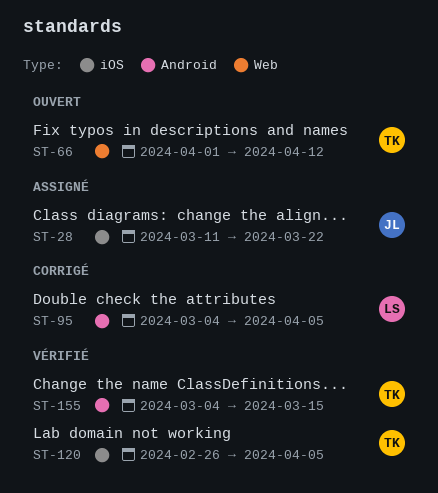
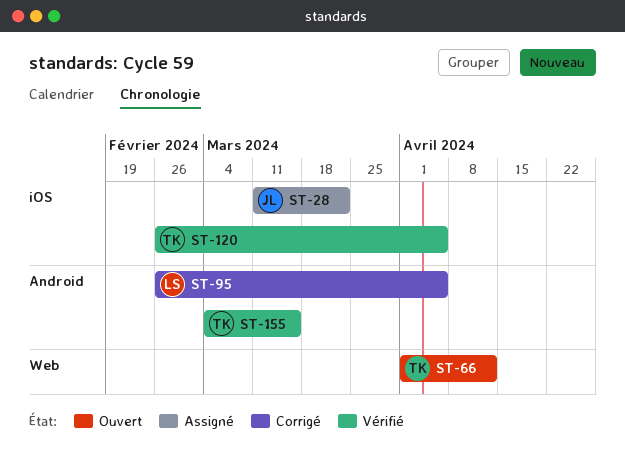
ST-95, start: Mar 4 -> Feb 26

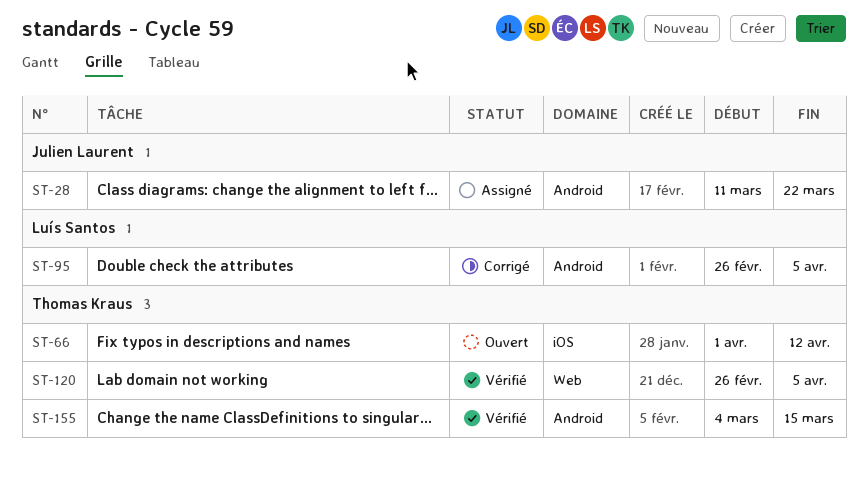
ST-28, label: iOS -> Android
ST-66, label: Web -> iOS
ST-120, label: iOS -> Web

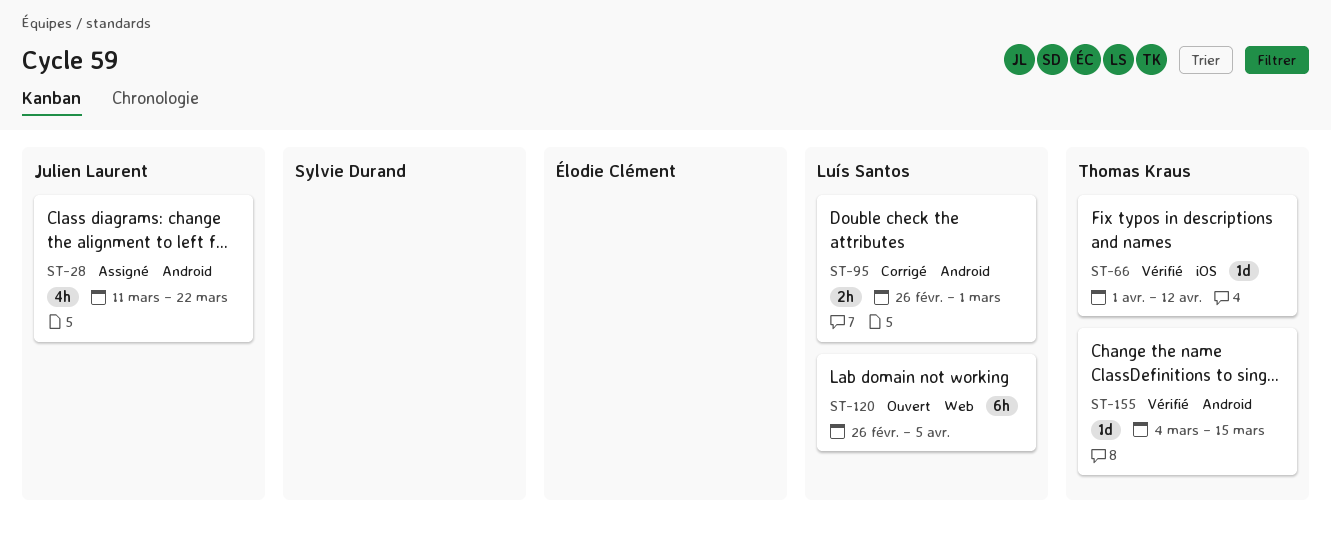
ST-66, status: Ouvert -> Vérifié
ST-95, due: Apr 5 -> Mar 1
ST-120, status: Vérifié -> Ouvert
ST-120, owner: Thomas Kraus -> Luís Santos

